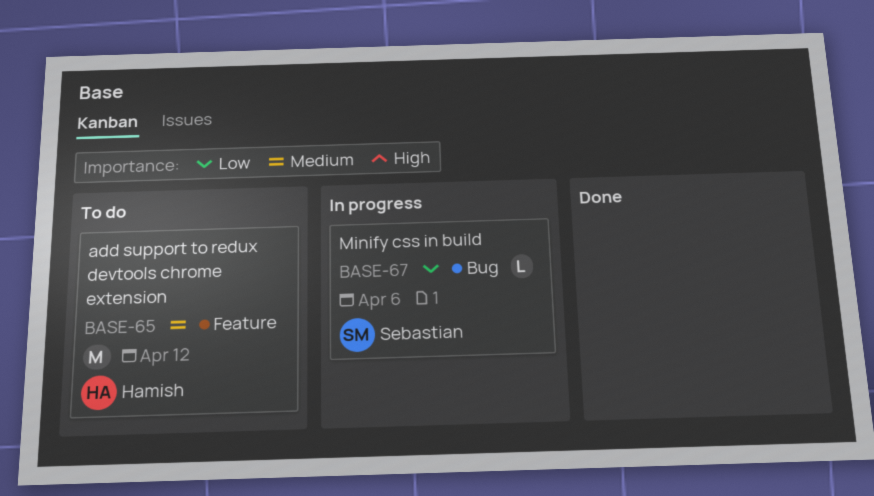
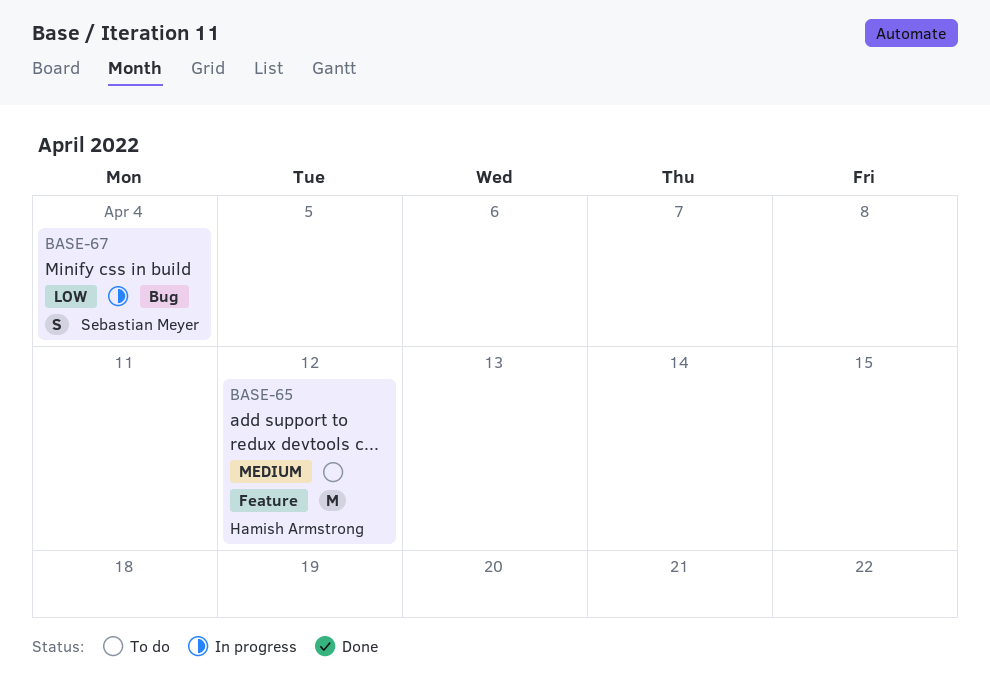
BASE-67, estimate: L -> S
BASE-67, due: Apr 6 -> Apr 4

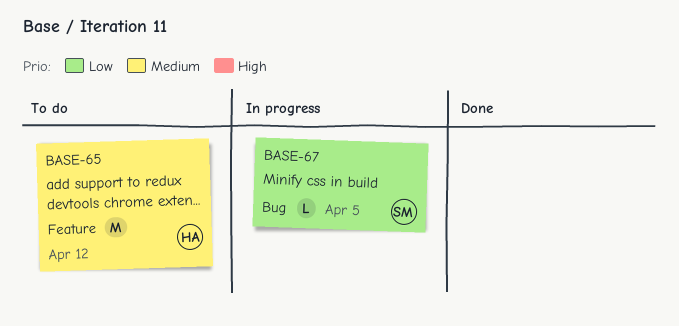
BASE-67, estimate: S -> L
BASE-67, due: Apr 4 -> Apr 5

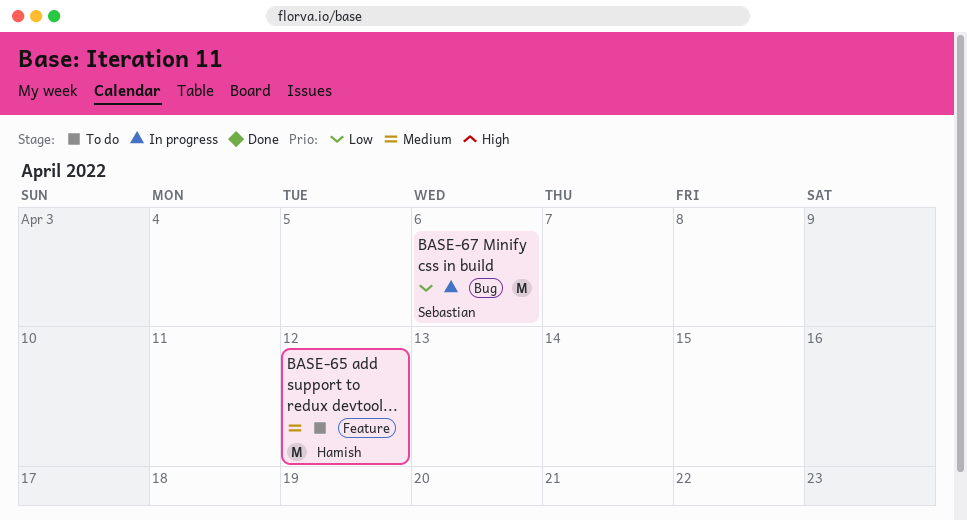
BASE-67, estimate: L -> M
BASE-67, due: Apr 5 -> Apr 6

